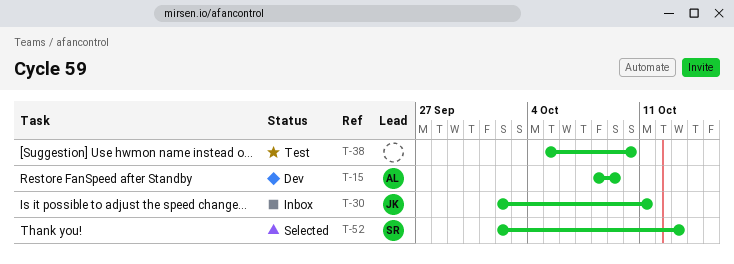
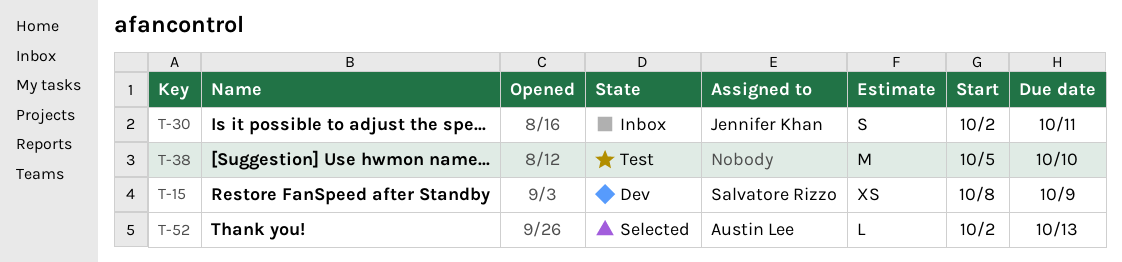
T-15, owner: Austin Lee -> Salvatore Rizzo
T-52, owner: Salvatore Rizzo -> Austin Lee

